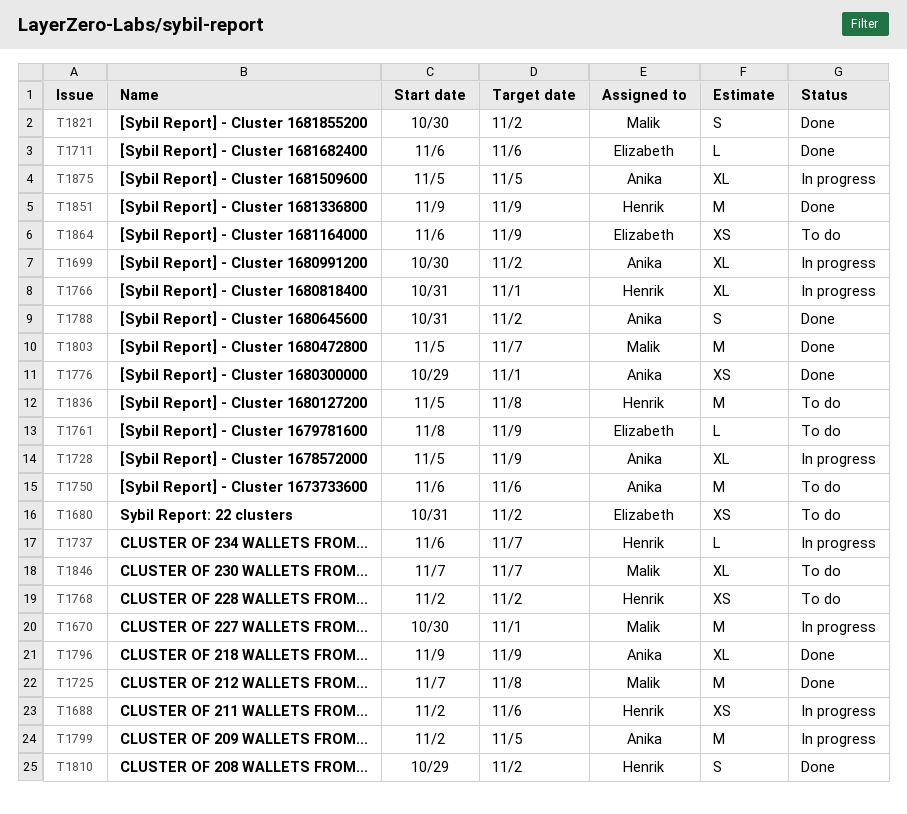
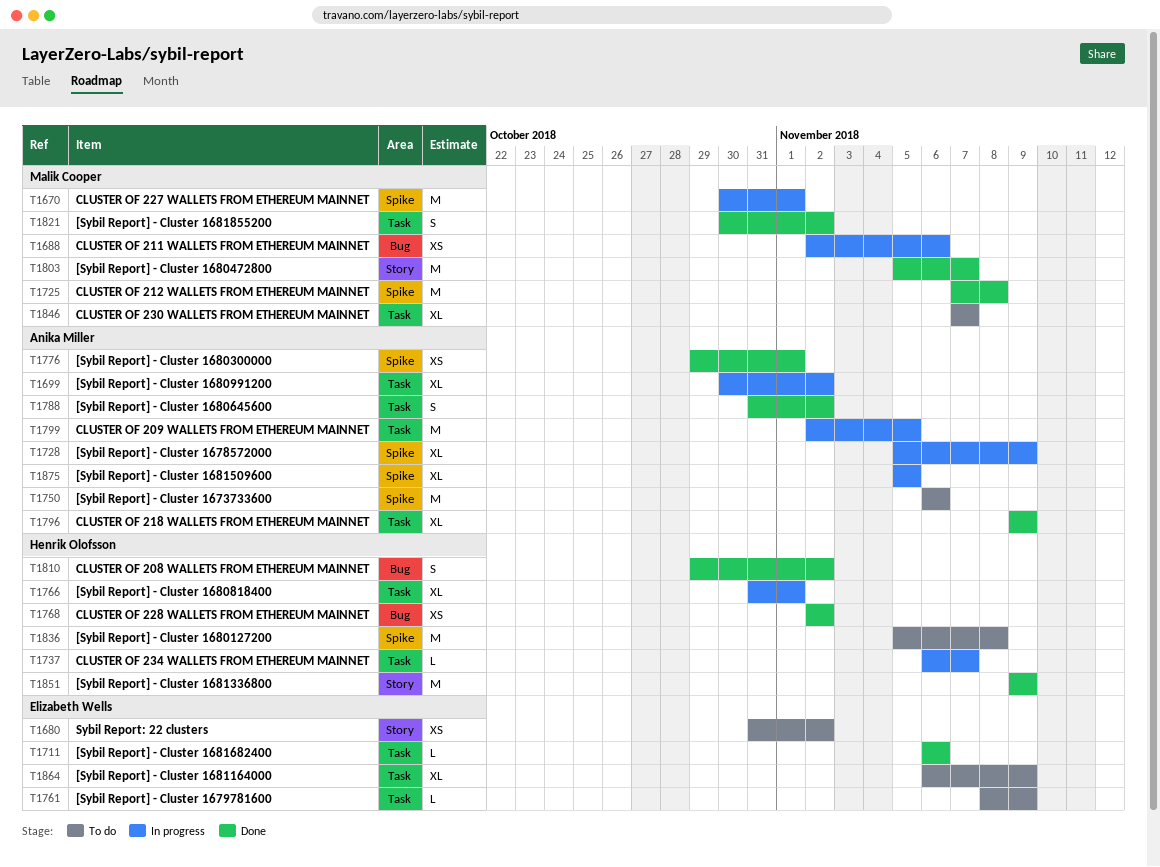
T1688, owner: Henrik Olofsson -> Malik Cooper
T1768, status: To do -> Done
T1864, estimate: XS -> XL

